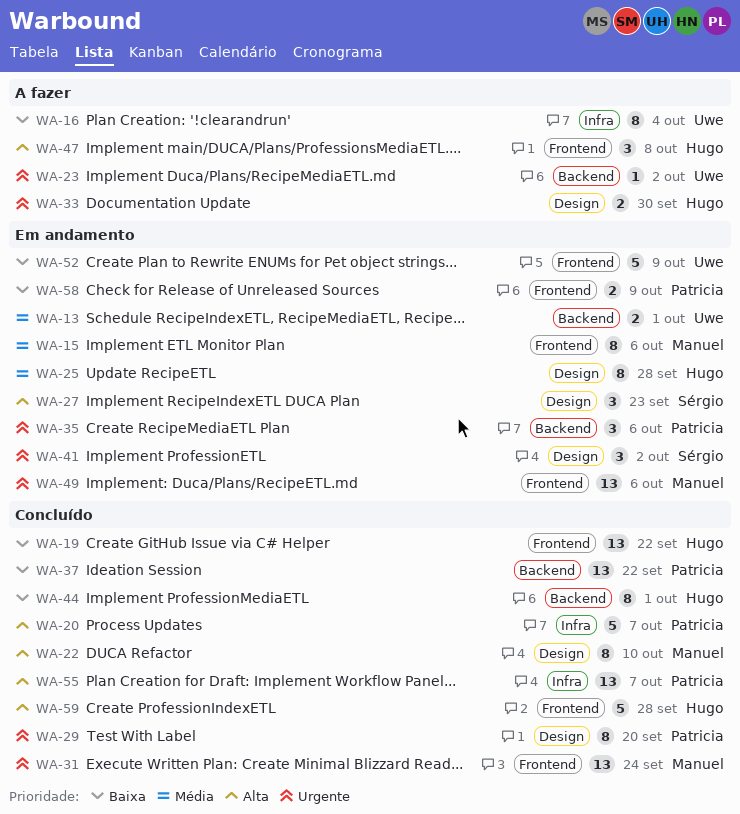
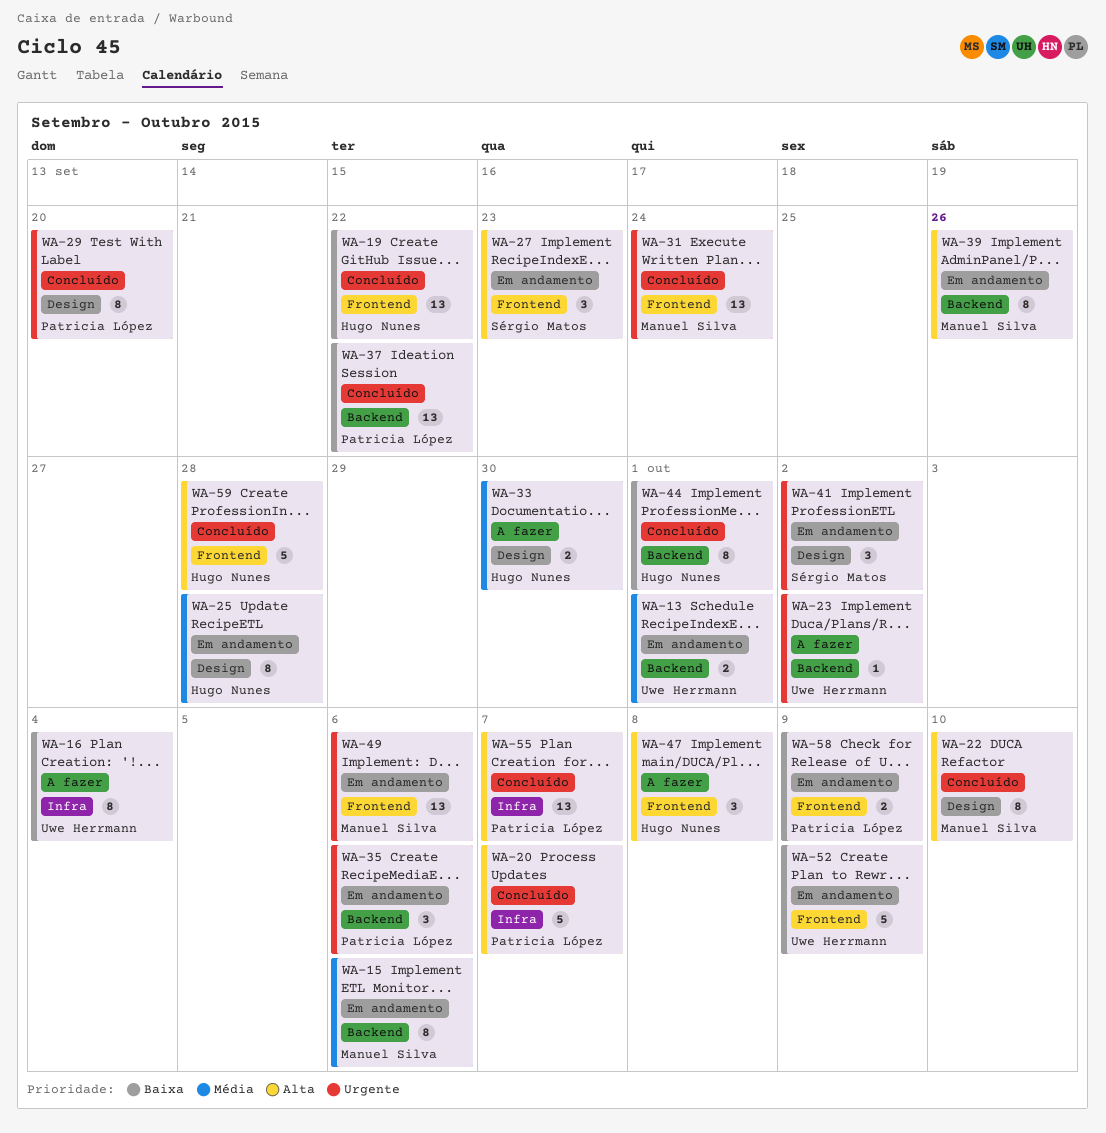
WA-15, label: Frontend -> Backend
WA-27, label: Design -> Frontend
WA-33, priority: Urgente -> Média
WA-39: none -> present

